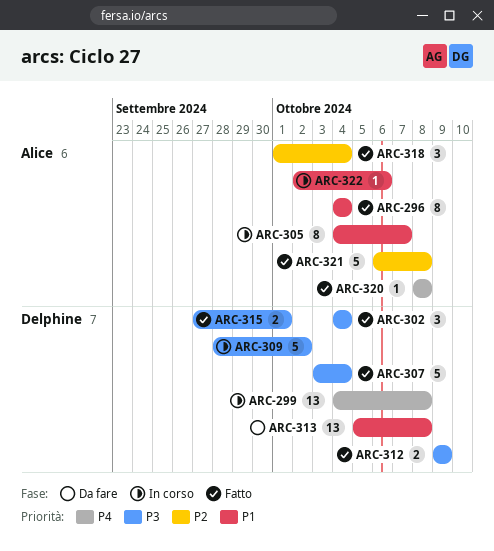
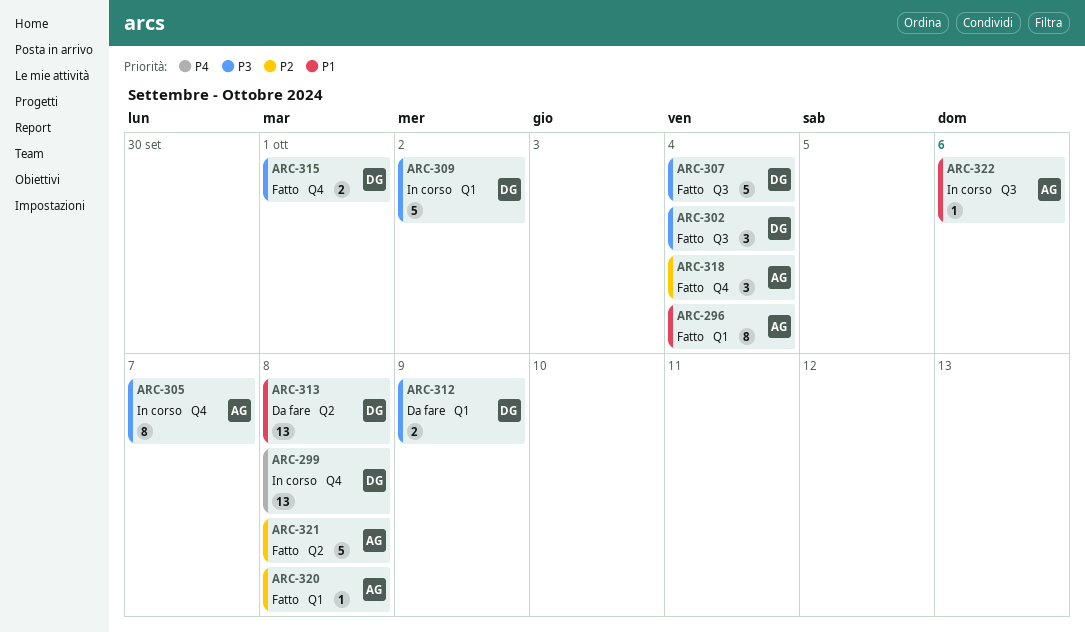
ARC-305, priority: P1 -> P3
ARC-312, status: Fatto -> Da fare
ARC-320, priority: P4 -> P2

